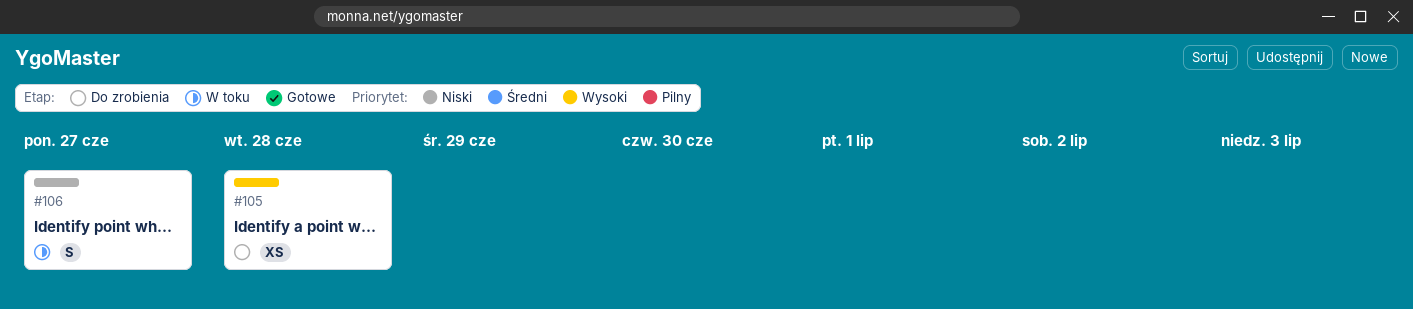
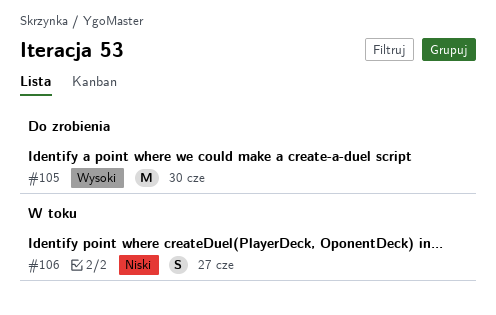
#105, estimate: XS -> M
#105, due: Jun 28 -> Jun 30

